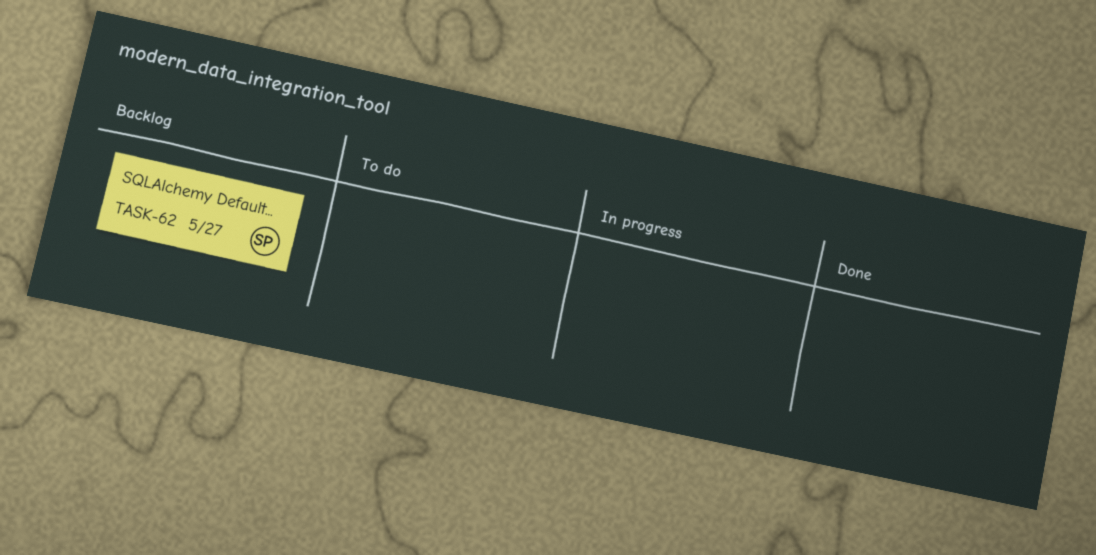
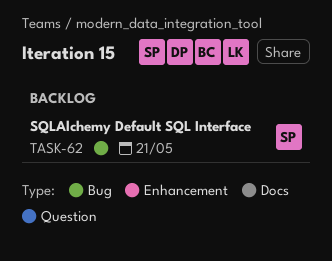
TASK-62, due: May 27 -> May 21

